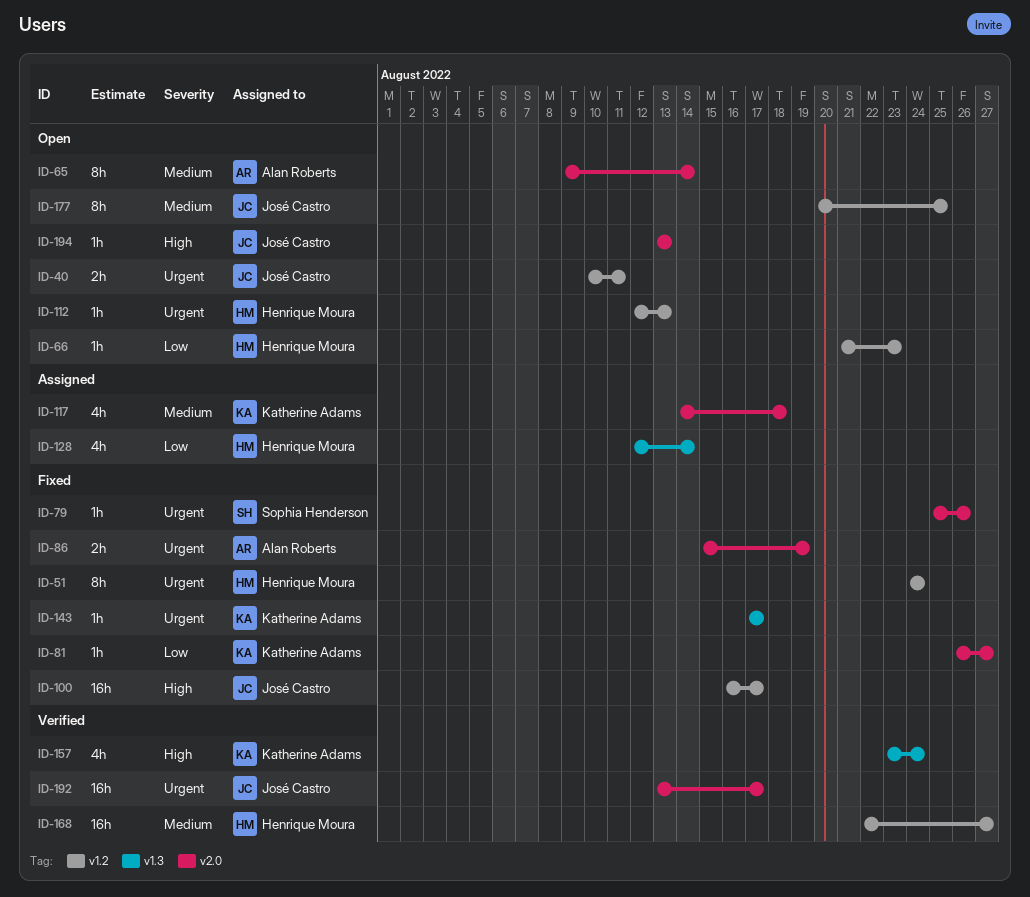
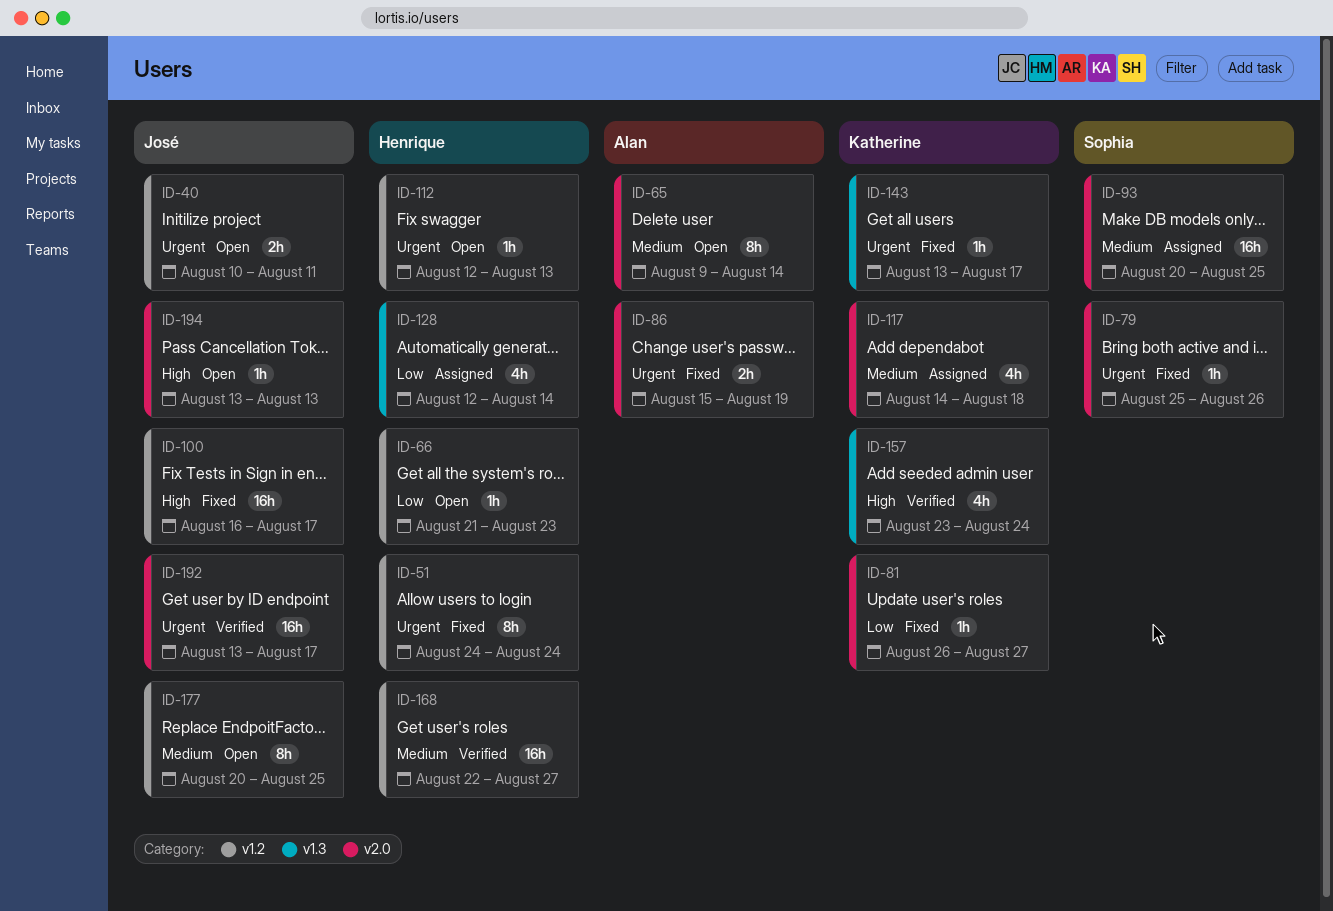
ID-93: none -> present
ID-143, start: Aug 17 -> Aug 13

